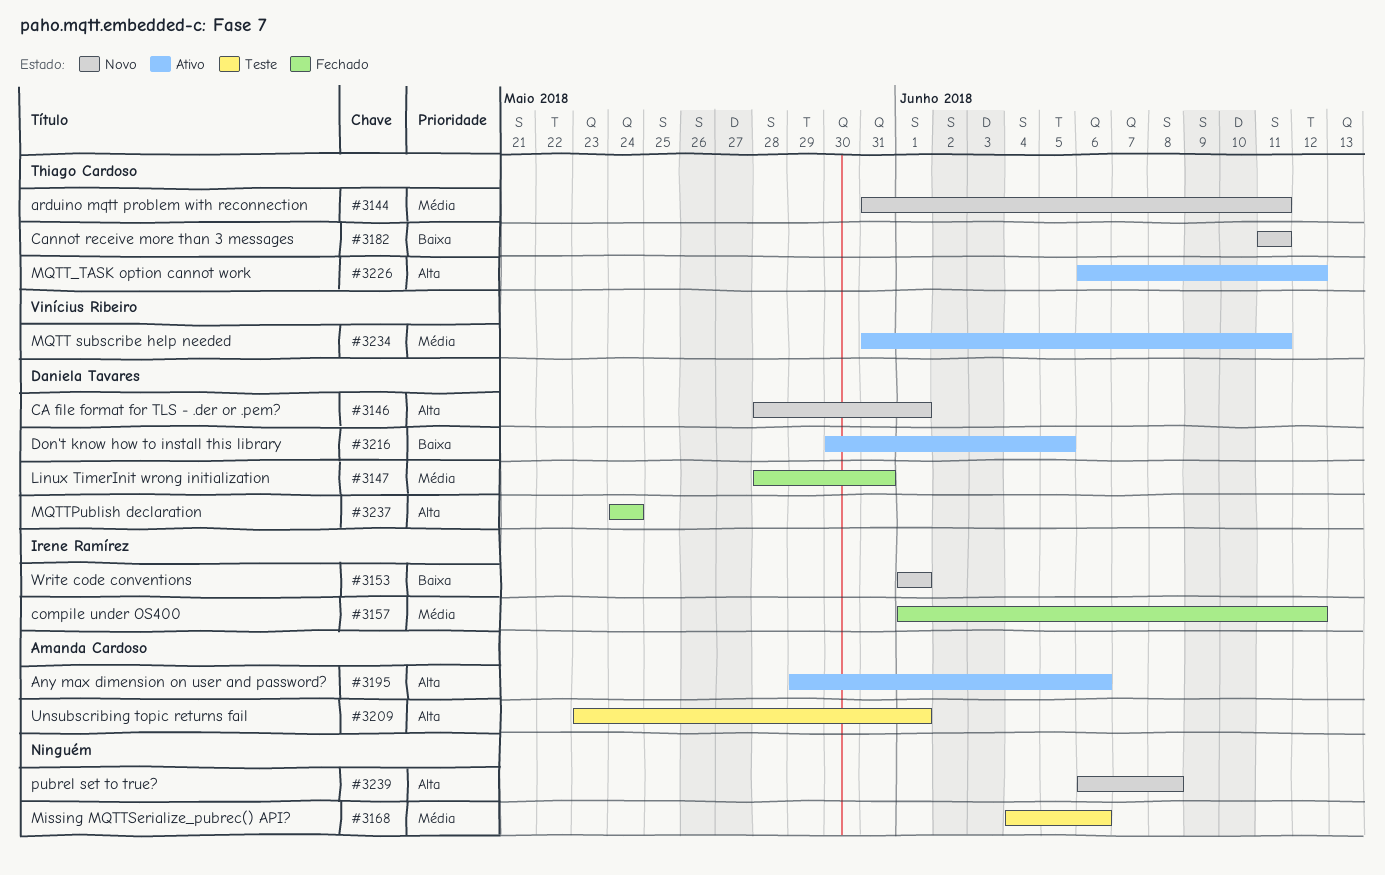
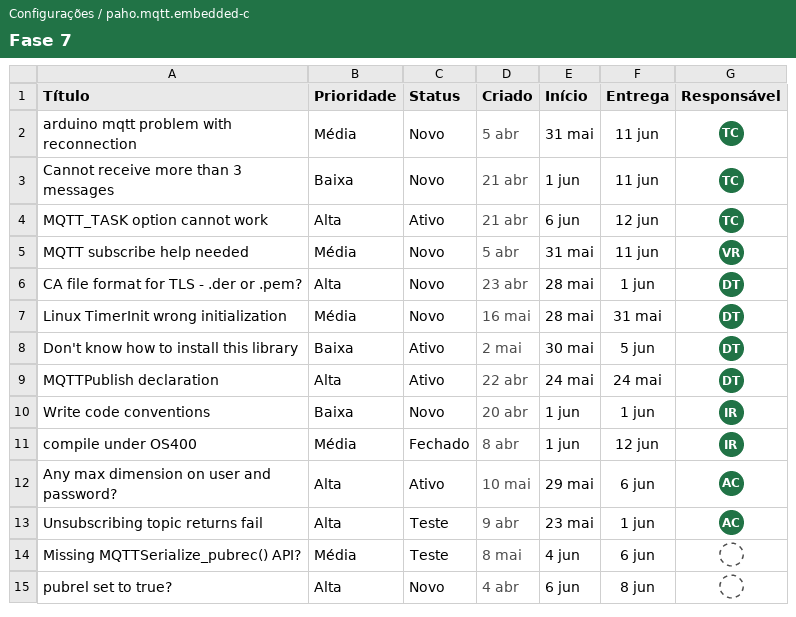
Cannot receive more than 3 messages, start: Jun 11 -> Jun 1
Linux TimerInit wrong initialization, status: Fechado -> Novo
MQTT subscribe help needed, status: Ativo -> Novo
MQTTPublish declaration, status: Fechado -> Ativo

